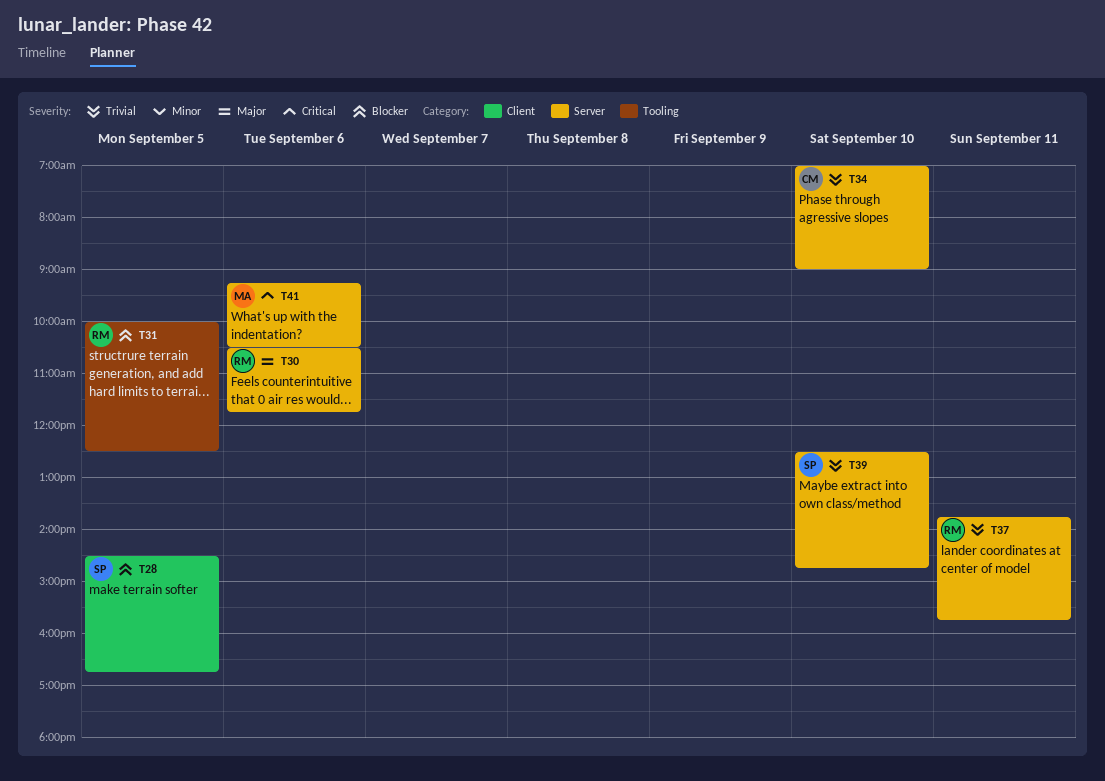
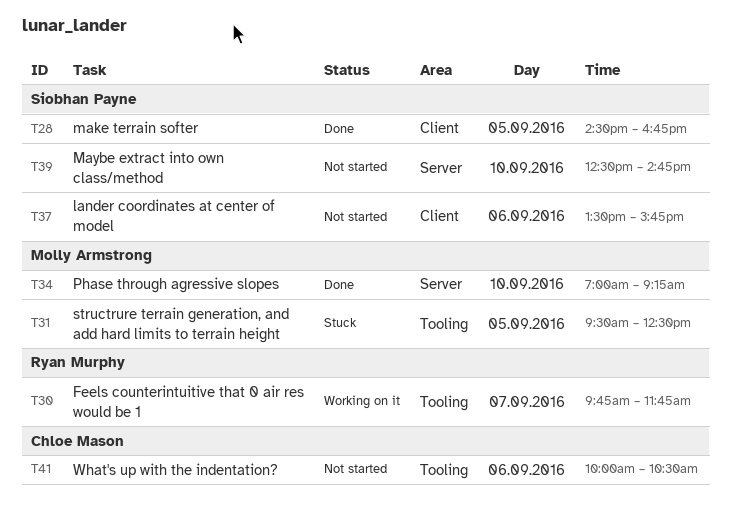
T30, label: Server -> Tooling
T30, day: Sep 6 -> Sep 7
T30, begins: 10:30 -> 09:45
T31, owner: Ryan Murphy -> Molly Armstrong
T31, begins: 10:00 -> 09:30
T34, owner: Chloe Mason -> Molly Armstrong
T34, ends: 09:00 -> 09:15
T37, owner: Ryan Murphy -> Siobhan Payne
T37, label: Server -> Client
T37, day: Sep 11 -> Sep 6
T37, begins: 13:45 -> 13:30
T41, owner: Molly Armstrong -> Chloe Mason
T41, label: Server -> Tooling
T41, begins: 09:15 -> 10:00

